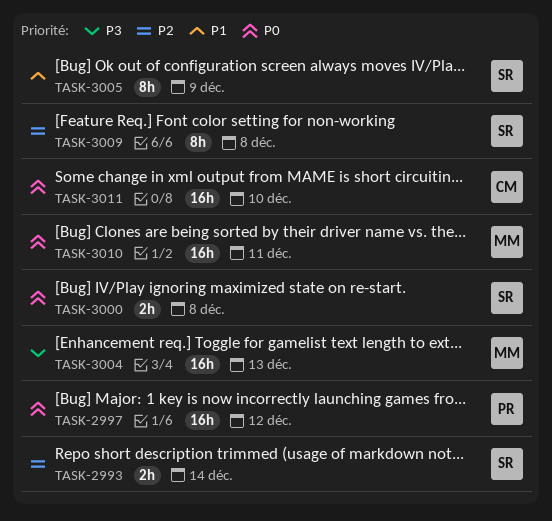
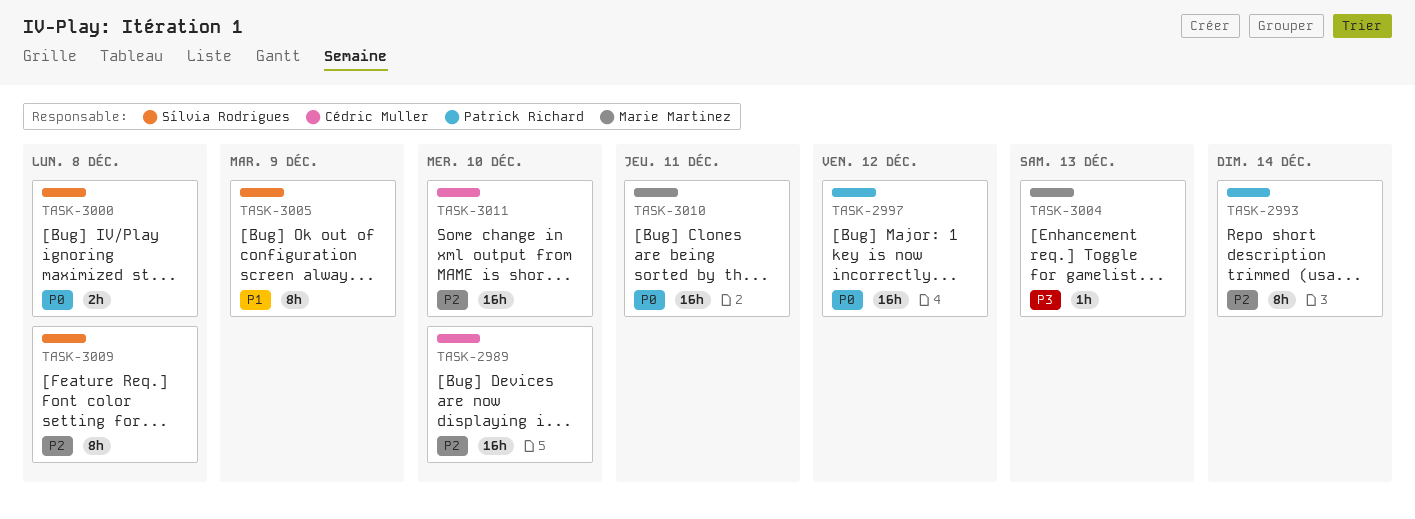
TASK-2989: none -> present
TASK-2993, owner: Sílvia Rodrigues -> Patrick Richard
TASK-2993, estimate: 2h -> 8h
TASK-3004, estimate: 16h -> 1h
TASK-3011, priority: P0 -> P2

